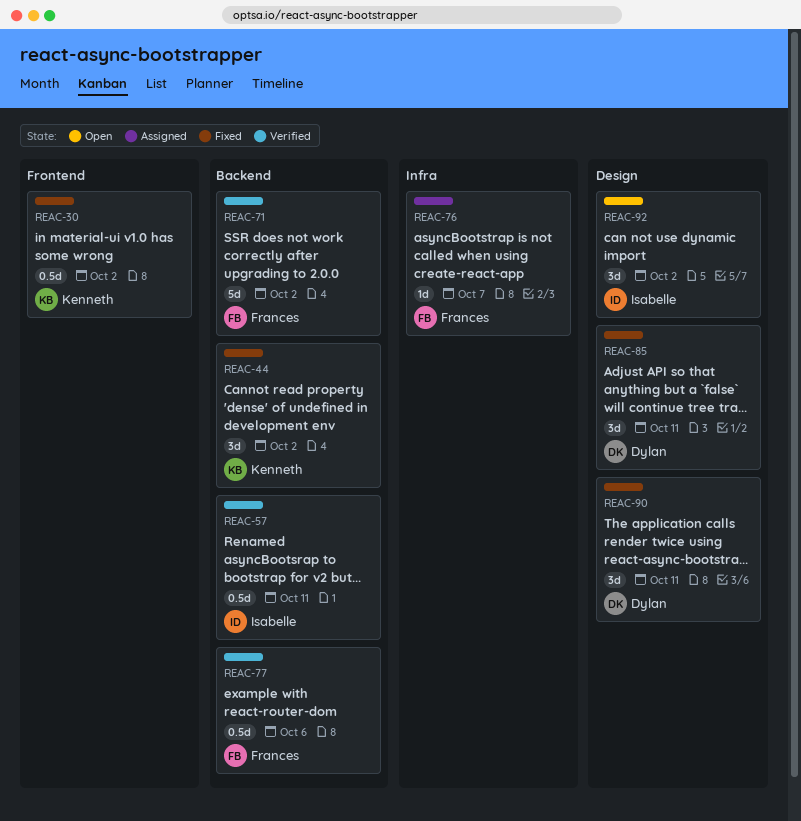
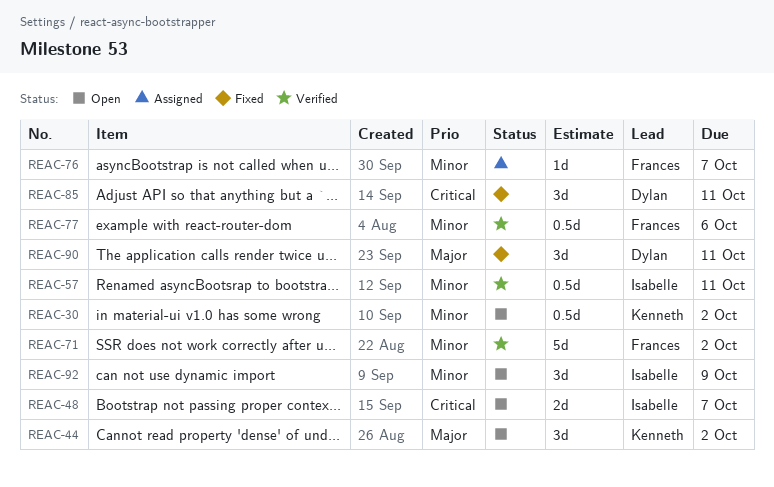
REAC-30, status: Fixed -> Open
REAC-44, status: Fixed -> Open
REAC-48: none -> present
REAC-92, due: Oct 2 -> Oct 9

